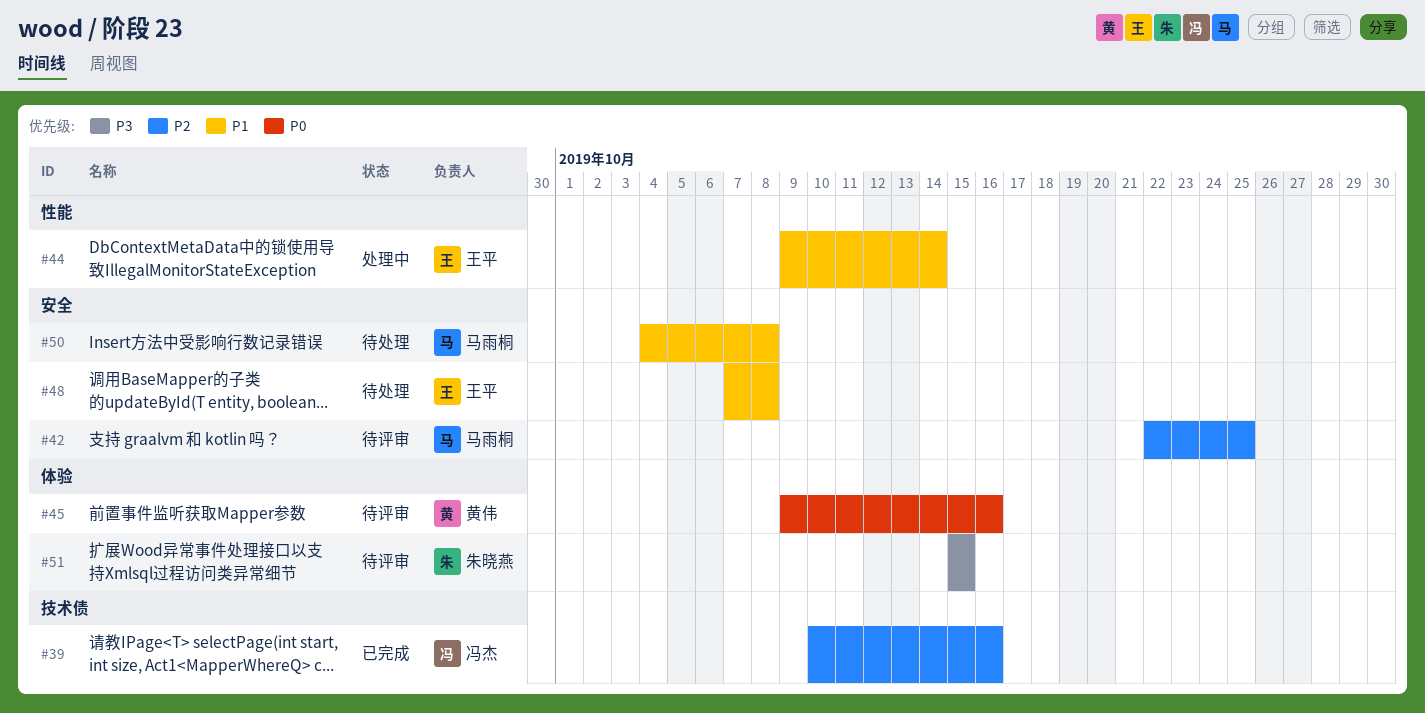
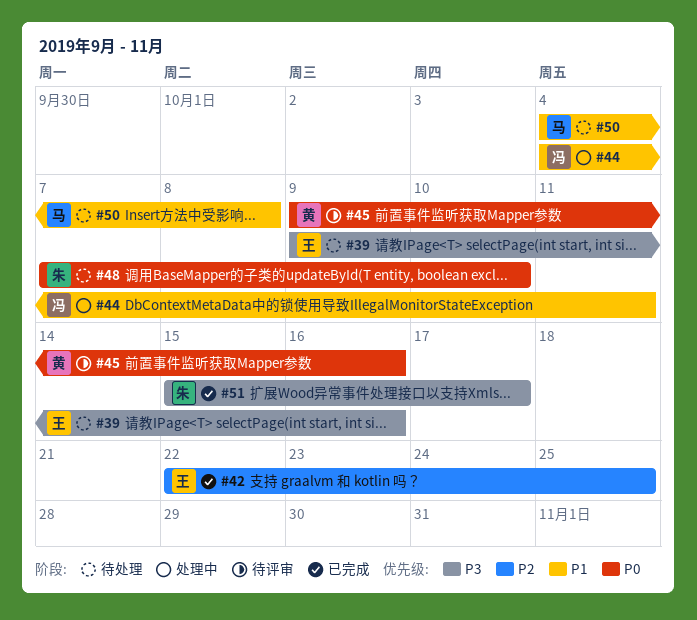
#39, status: 已完成 -> 待处理
#39, owner: 冯杰 -> 王平
#39, priority: P2 -> P3
#39, start: Oct 10 -> Oct 9
#42, status: 待评审 -> 已完成
#42, owner: 马雨桐 -> 王平
#44, owner: 王平 -> 冯杰
#44, start: Oct 9 -> Oct 4
#44, due: Oct 14 -> Oct 11
#48, owner: 王平 -> 朱晓燕
#48, priority: P1 -> P0
#48, due: Oct 8 -> Oct 10
#51, status: 待评审 -> 已完成
#51, due: Oct 15 -> Oct 17

